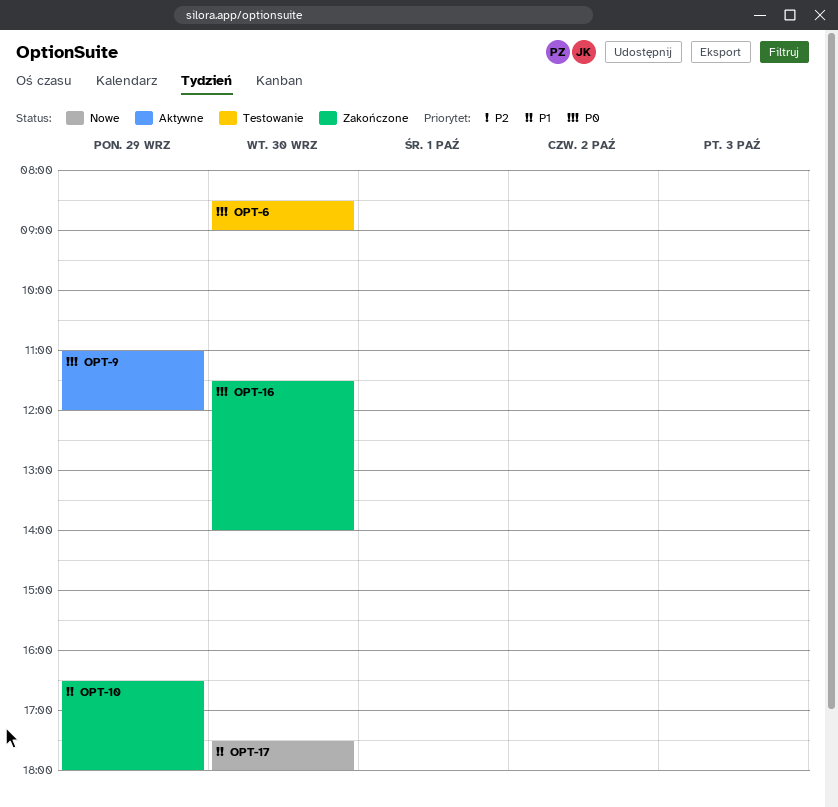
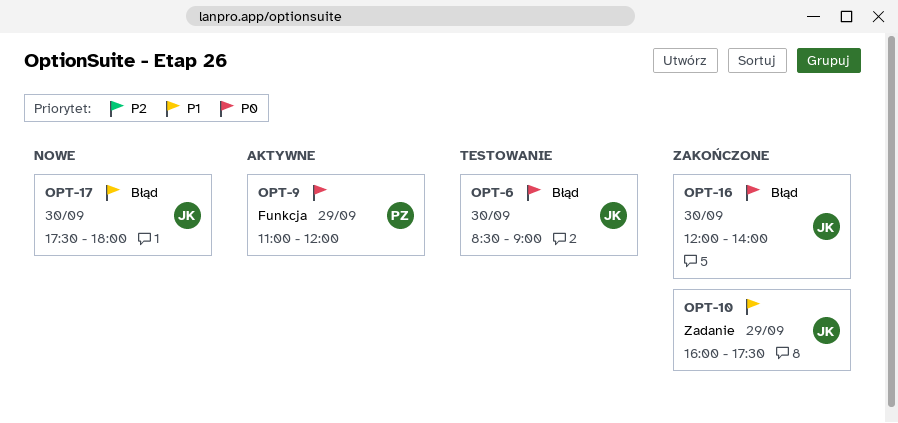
OPT-10, begins: 16:30 -> 16:00
OPT-10, ends: 18:00 -> 17:30
OPT-16, begins: 11:30 -> 12:00

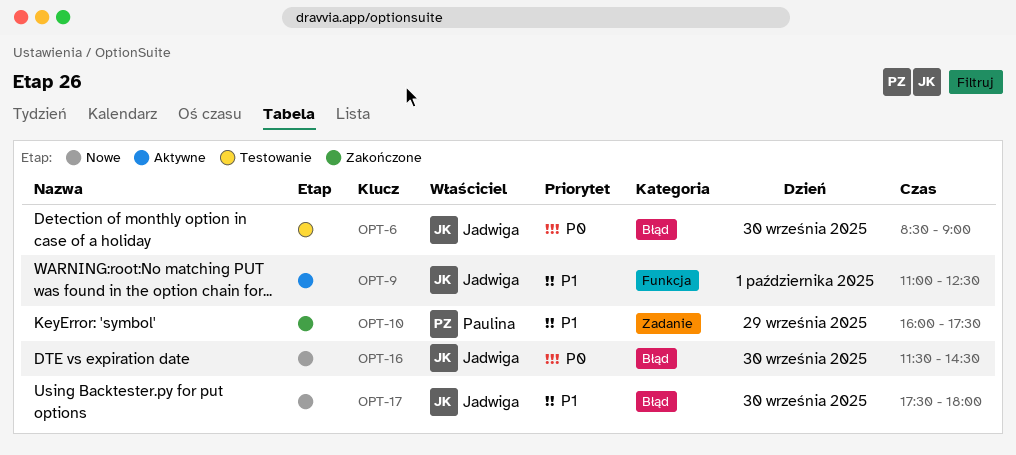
OPT-9, owner: Paulina -> Jadwiga
OPT-9, priority: P0 -> P1
OPT-9, day: Sep 29 -> Oct 1
OPT-9, ends: 12:00 -> 12:30
OPT-10, owner: Jadwiga -> Paulina
OPT-16, status: Zakończone -> Nowe
OPT-16, begins: 12:00 -> 11:30
OPT-16, ends: 14:00 -> 14:30

